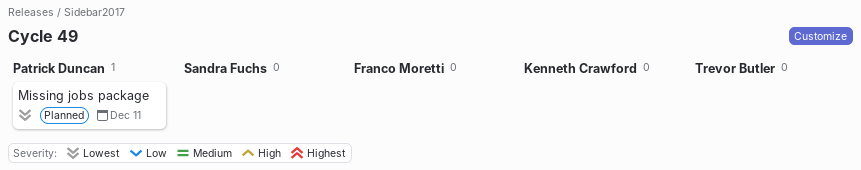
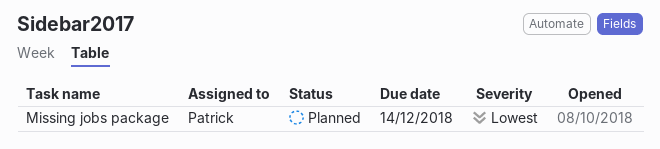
Missing jobs package, due: Dec 11 -> Dec 14

